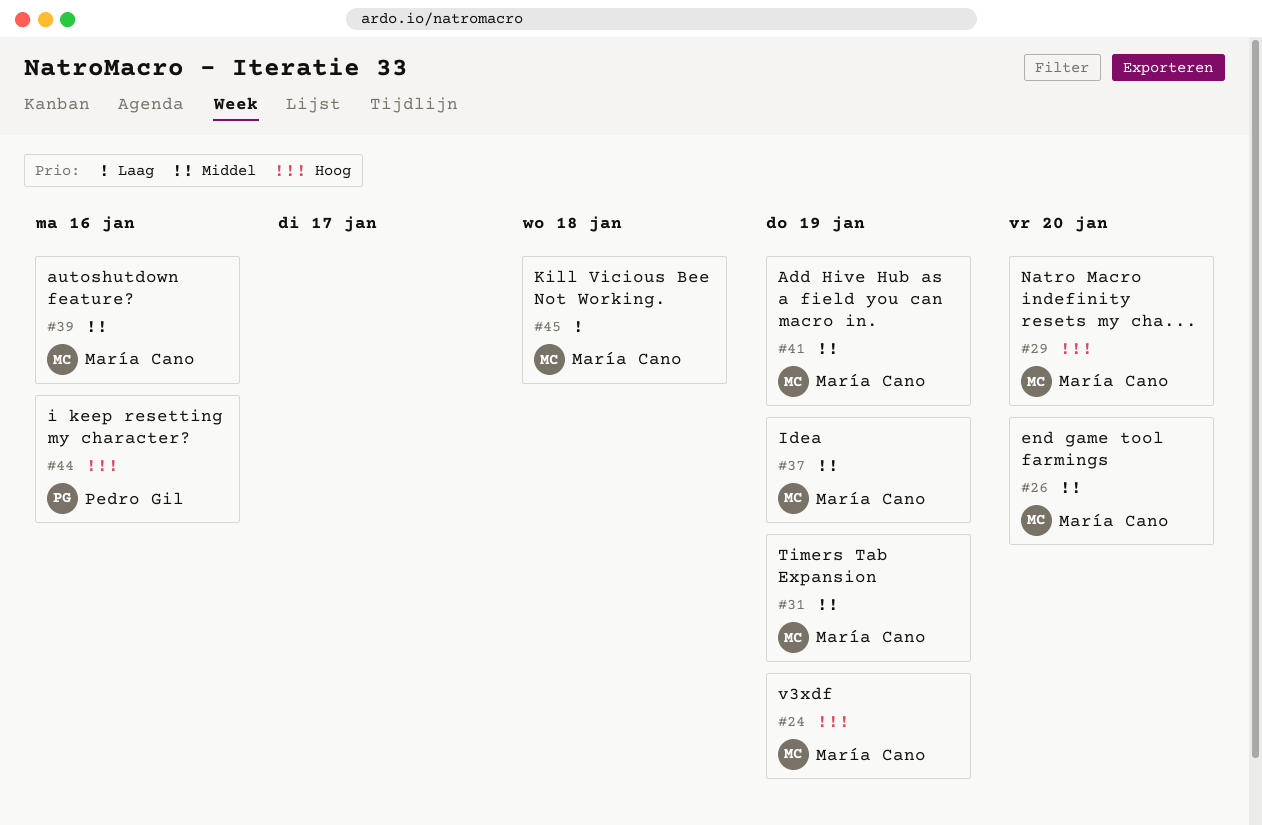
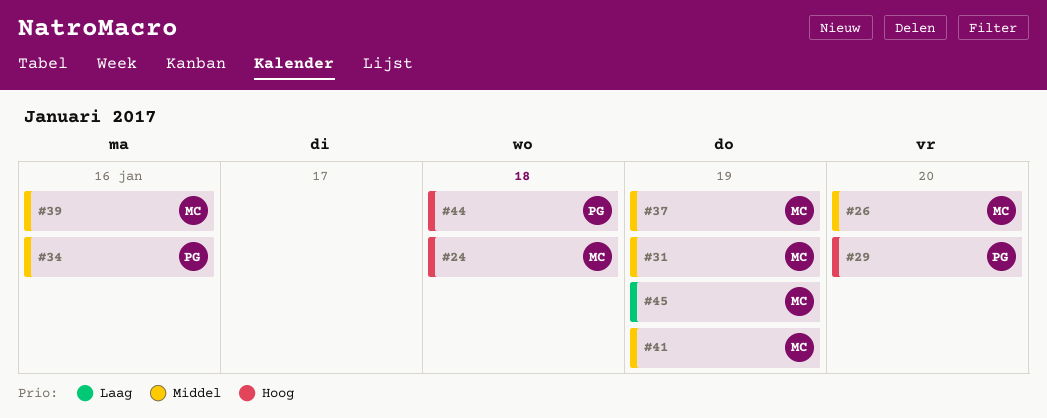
#24, due: Jan 19 -> Jan 18
#29, owner: María Cano -> Pedro Gil
#34: none -> present
#44, due: Jan 16 -> Jan 18
#45, due: Jan 18 -> Jan 19

